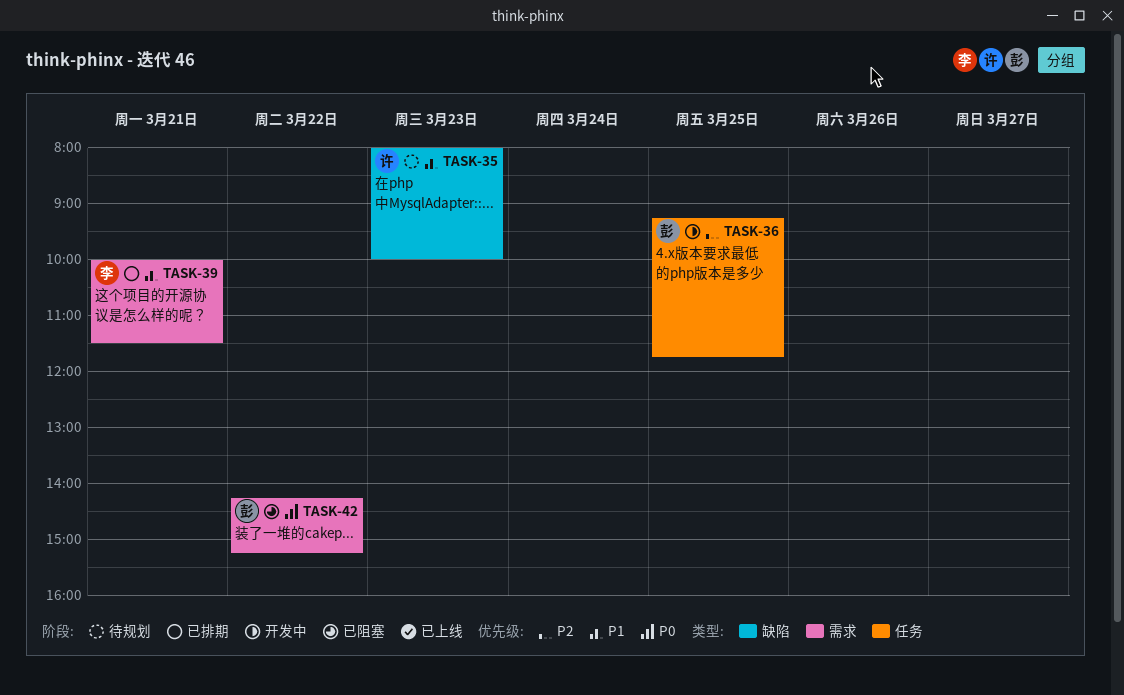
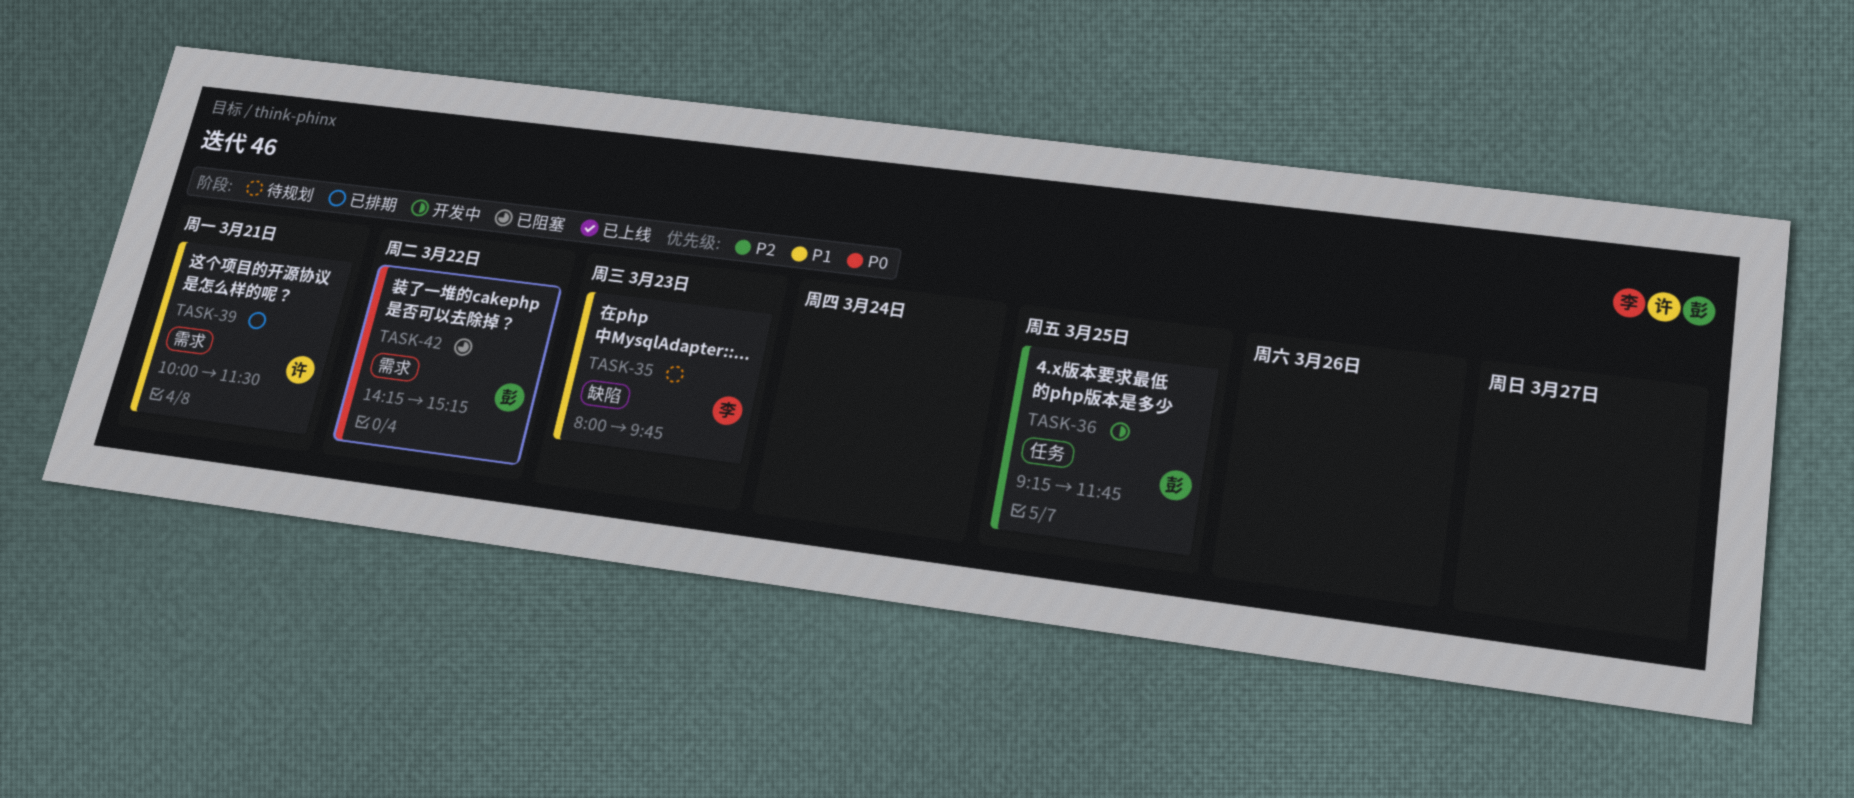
TASK-35, owner: 许 -> 李
TASK-35, ends: 10:00 -> 09:45
TASK-39, owner: 李 -> 许

